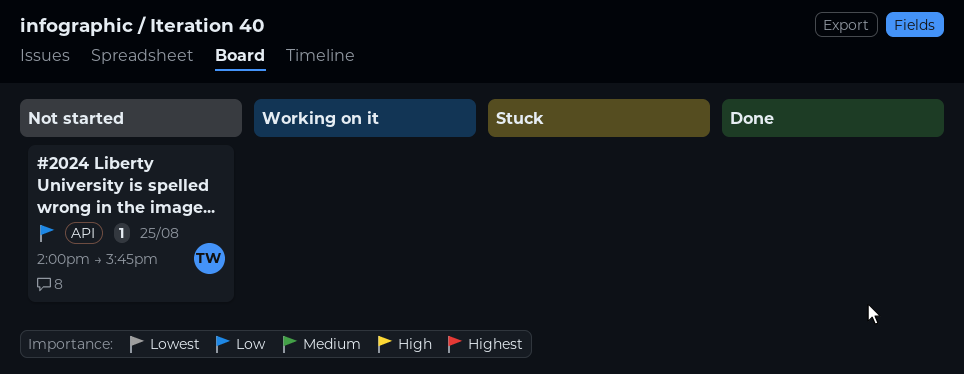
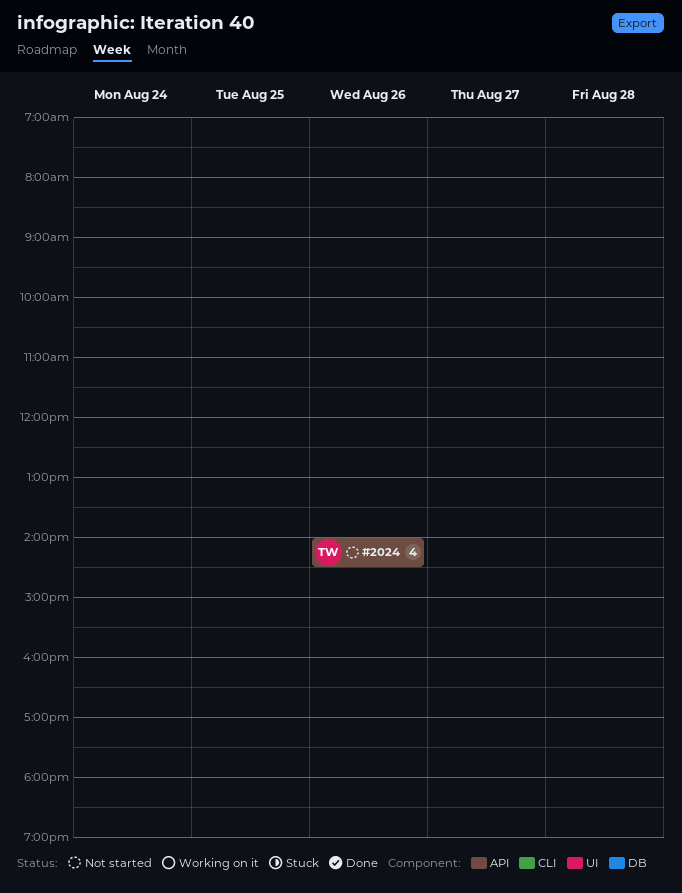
#2024, estimate: 1 -> 4
#2024, day: Aug 25 -> Aug 26
#2024, ends: 15:45 -> 14:30

